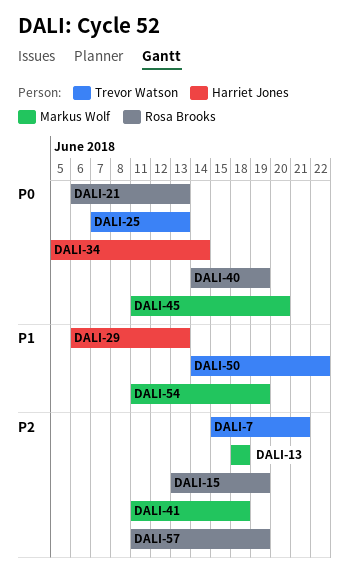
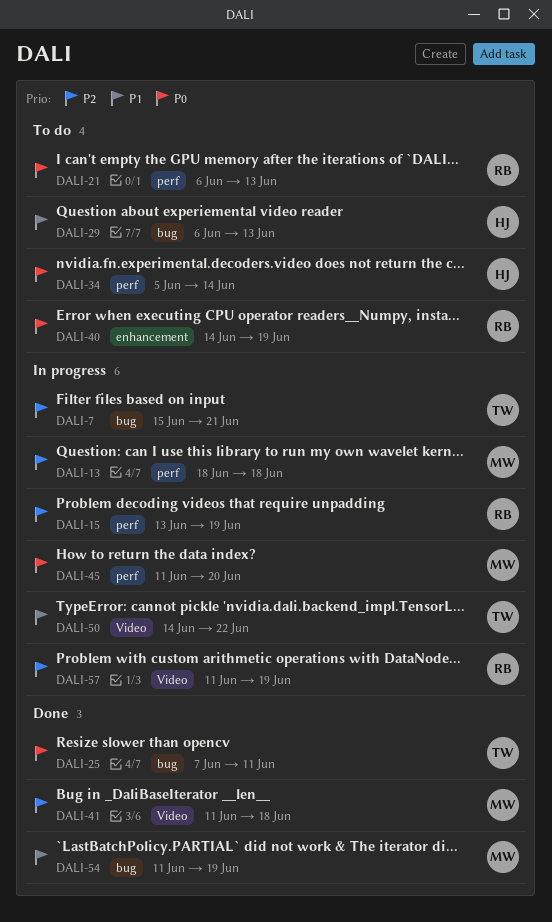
DALI-25, due: Jun 13 -> Jun 11

